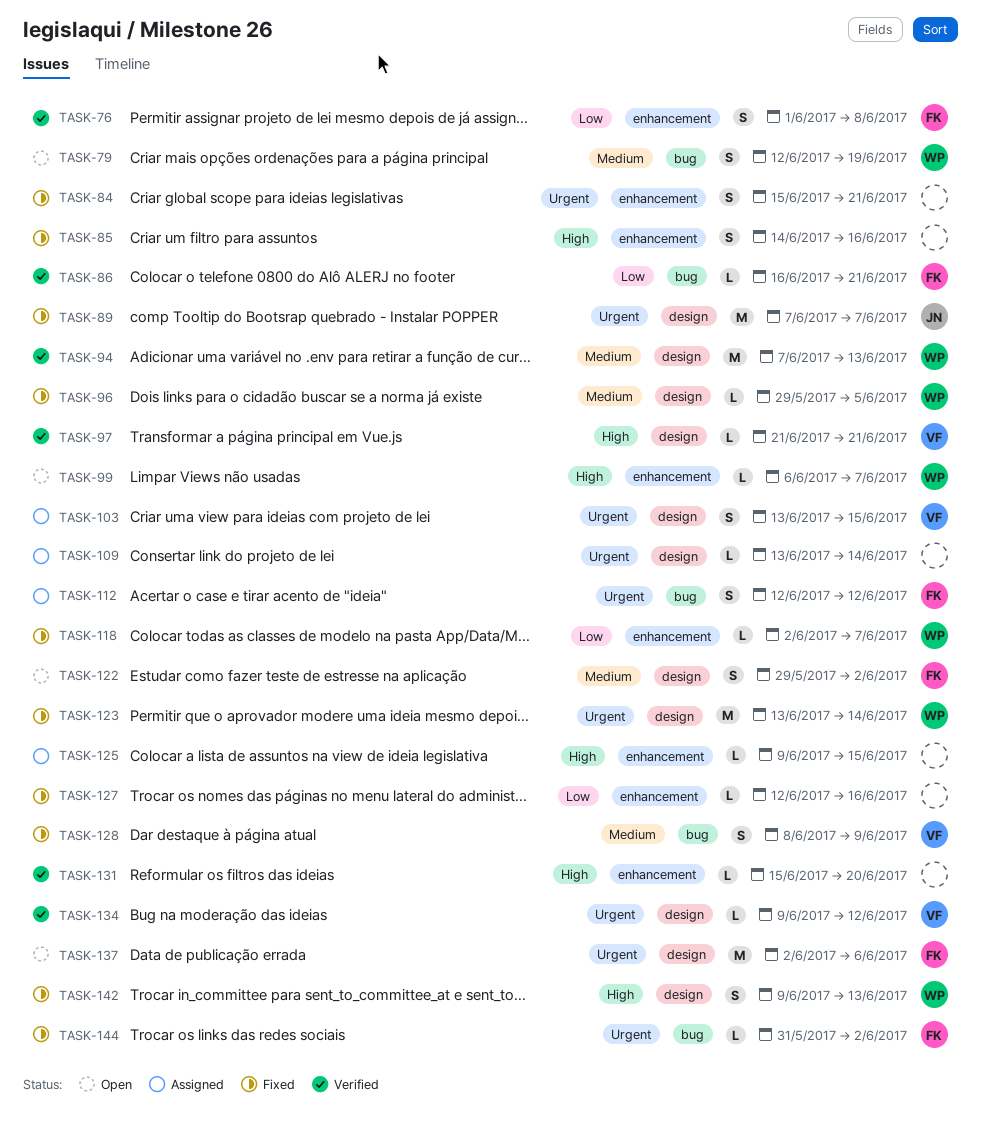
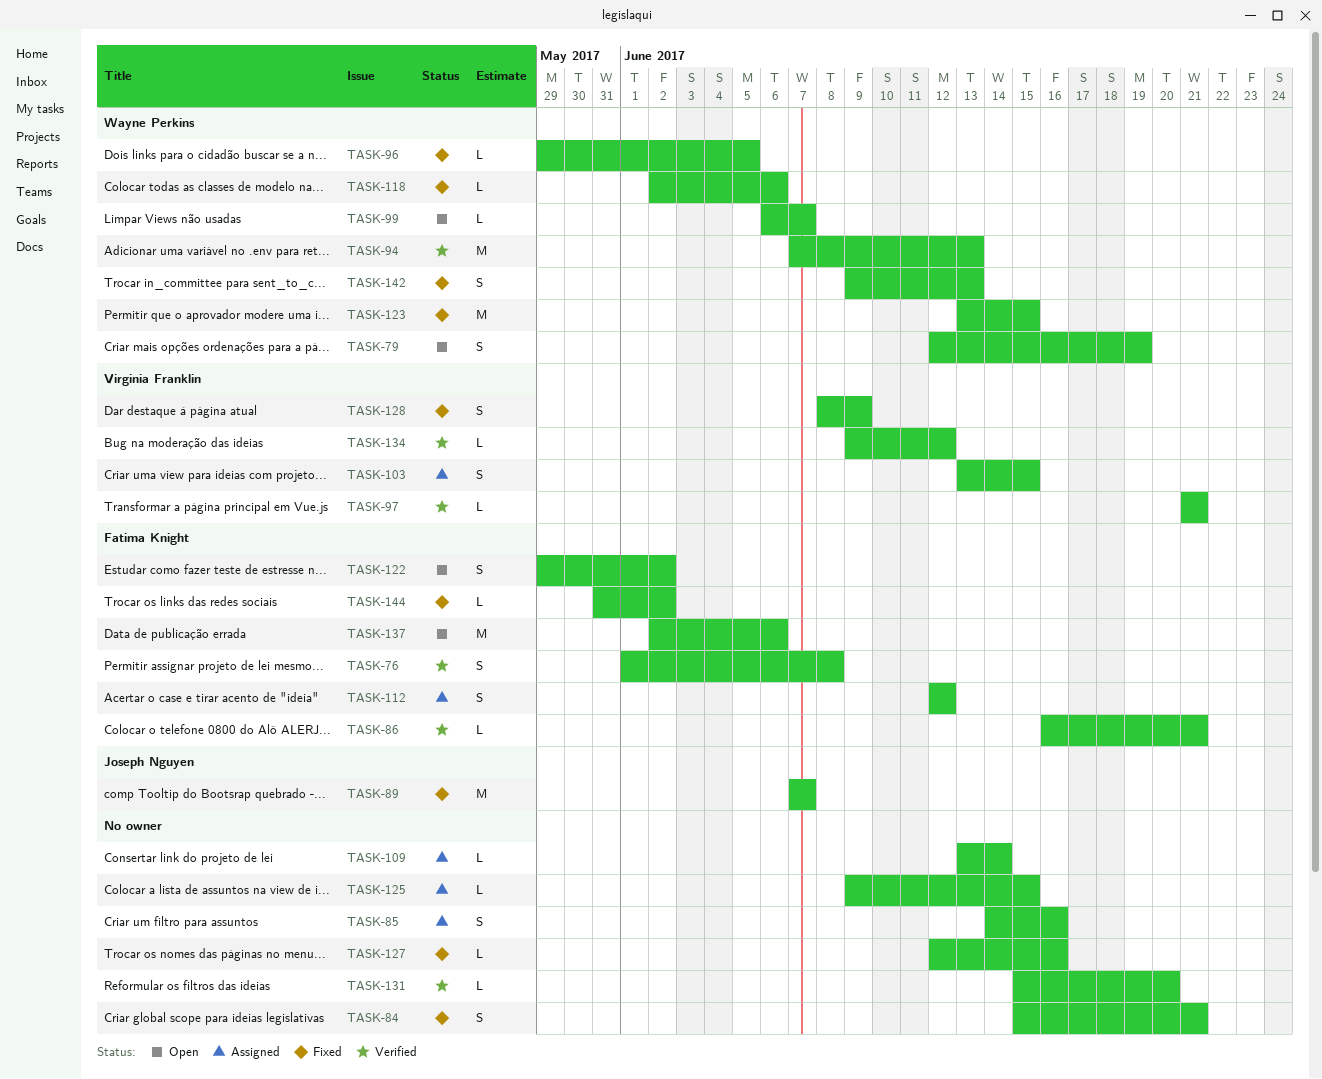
TASK-85, status: Fixed -> Assigned
TASK-118, due: Jun 7 -> Jun 6
TASK-123, due: Jun 14 -> Jun 15

